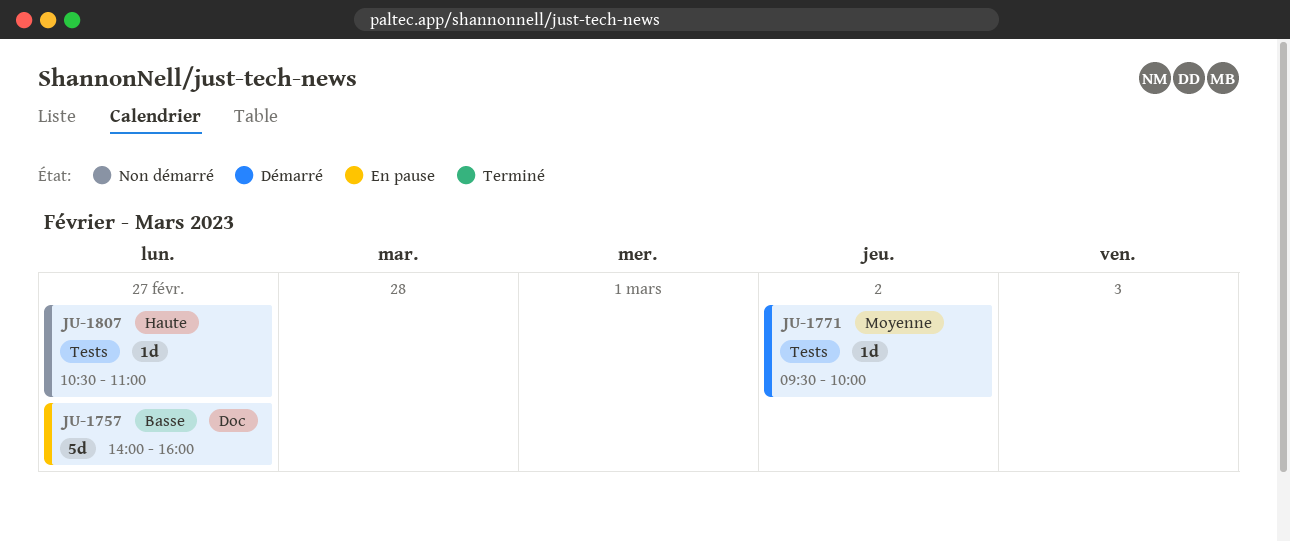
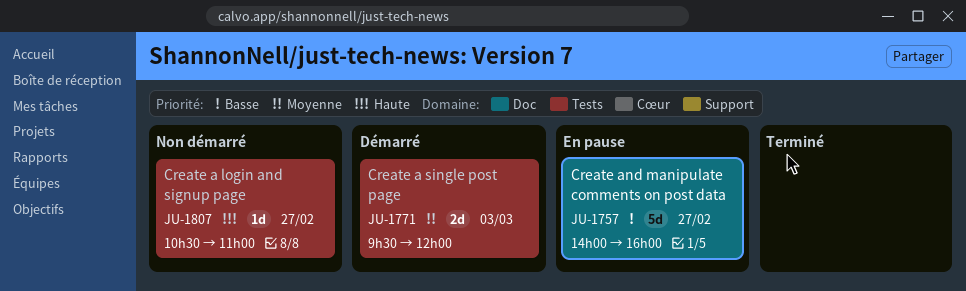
JU-1771, estimate: 1d -> 2d
JU-1771, day: Mar 2 -> Mar 3
JU-1771, ends: 10:00 -> 12:00

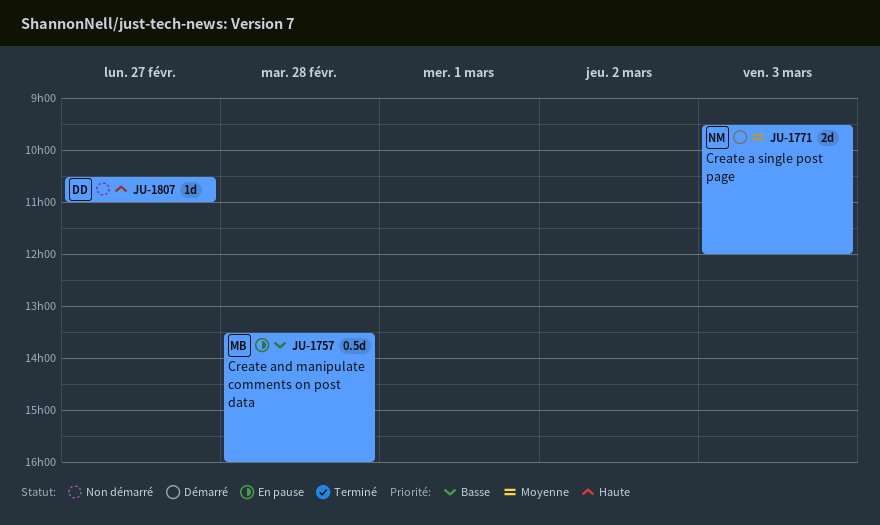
JU-1757, estimate: 5d -> 0.5d
JU-1757, day: Feb 27 -> Feb 28
JU-1757, begins: 14:00 -> 13:30

